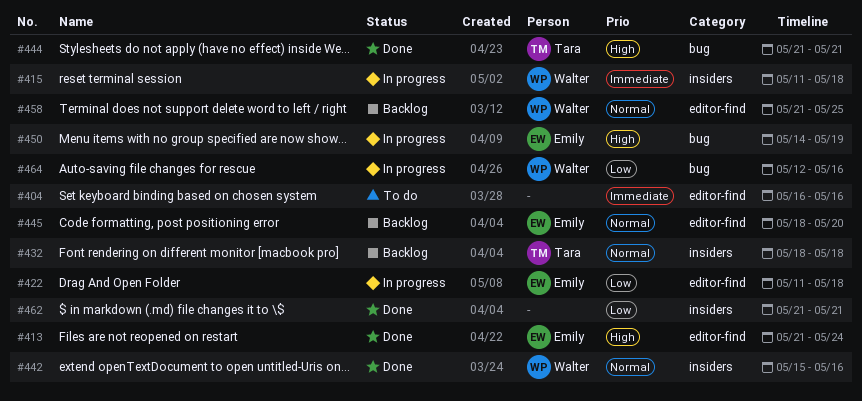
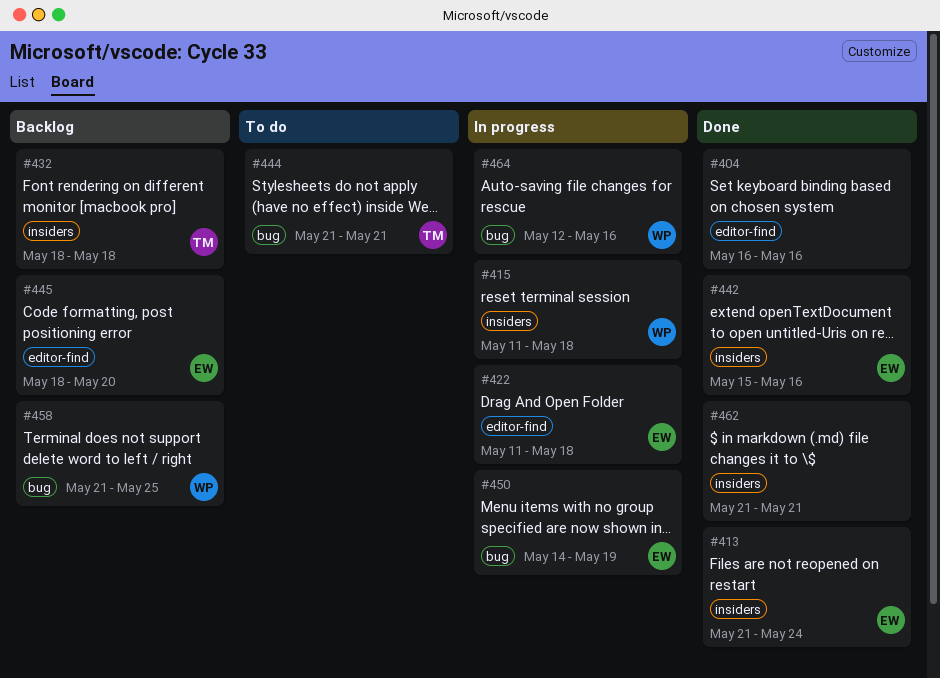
#404, status: To do -> Done
#413, label: editor-find -> insiders
#442, owner: Walter -> Emily
#444, status: Done -> To do
#458, label: editor-find -> bug

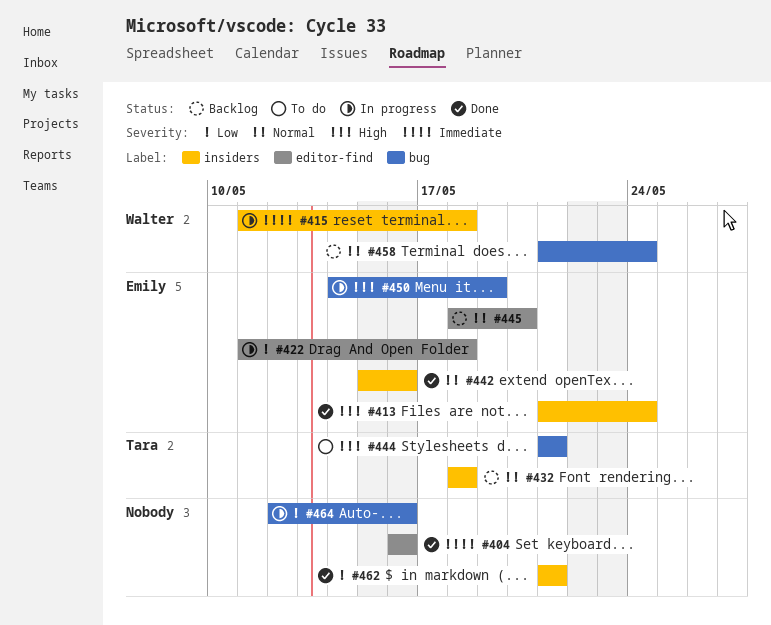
#458, due: May 25 -> May 24
#464, owner: Walter -> none

